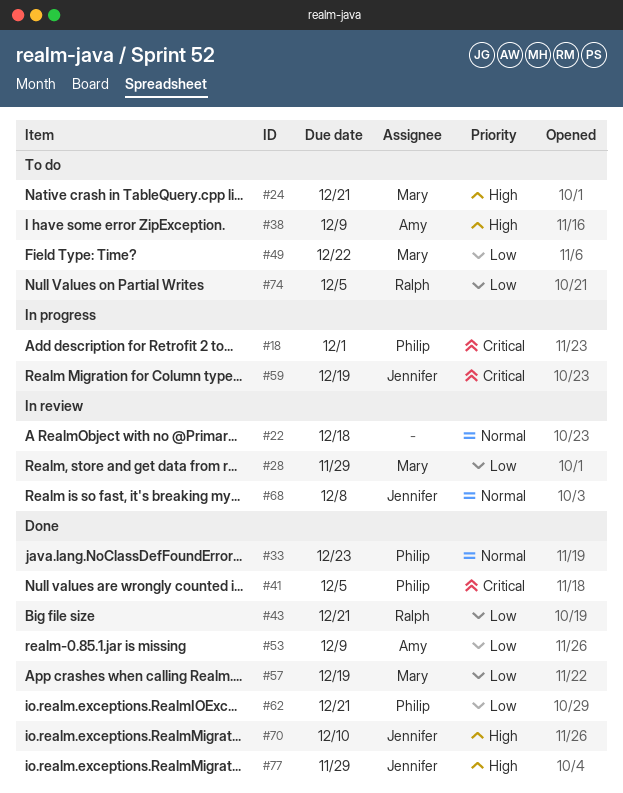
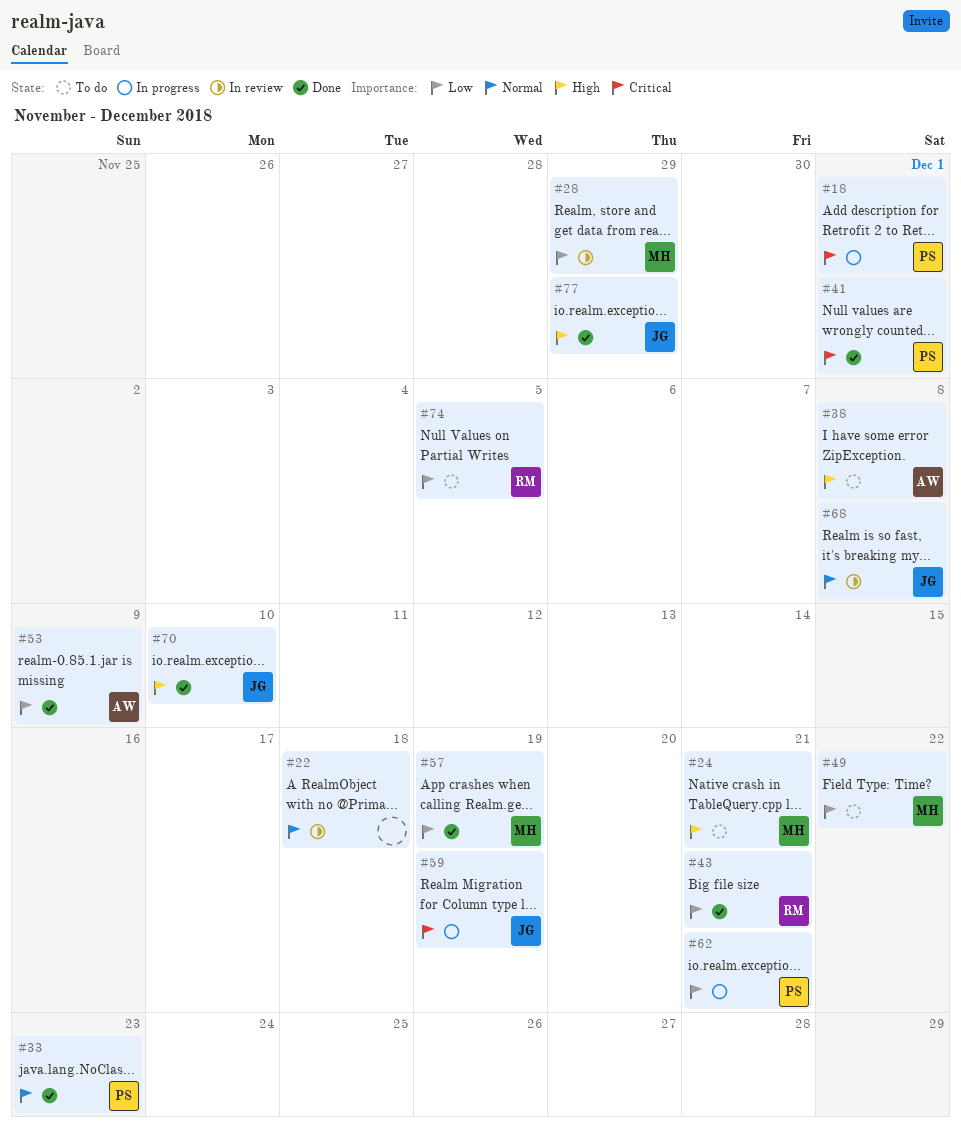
#38, due: Dec 9 -> Dec 8
#41, due: Dec 5 -> Dec 1
#62, status: Done -> In progress

